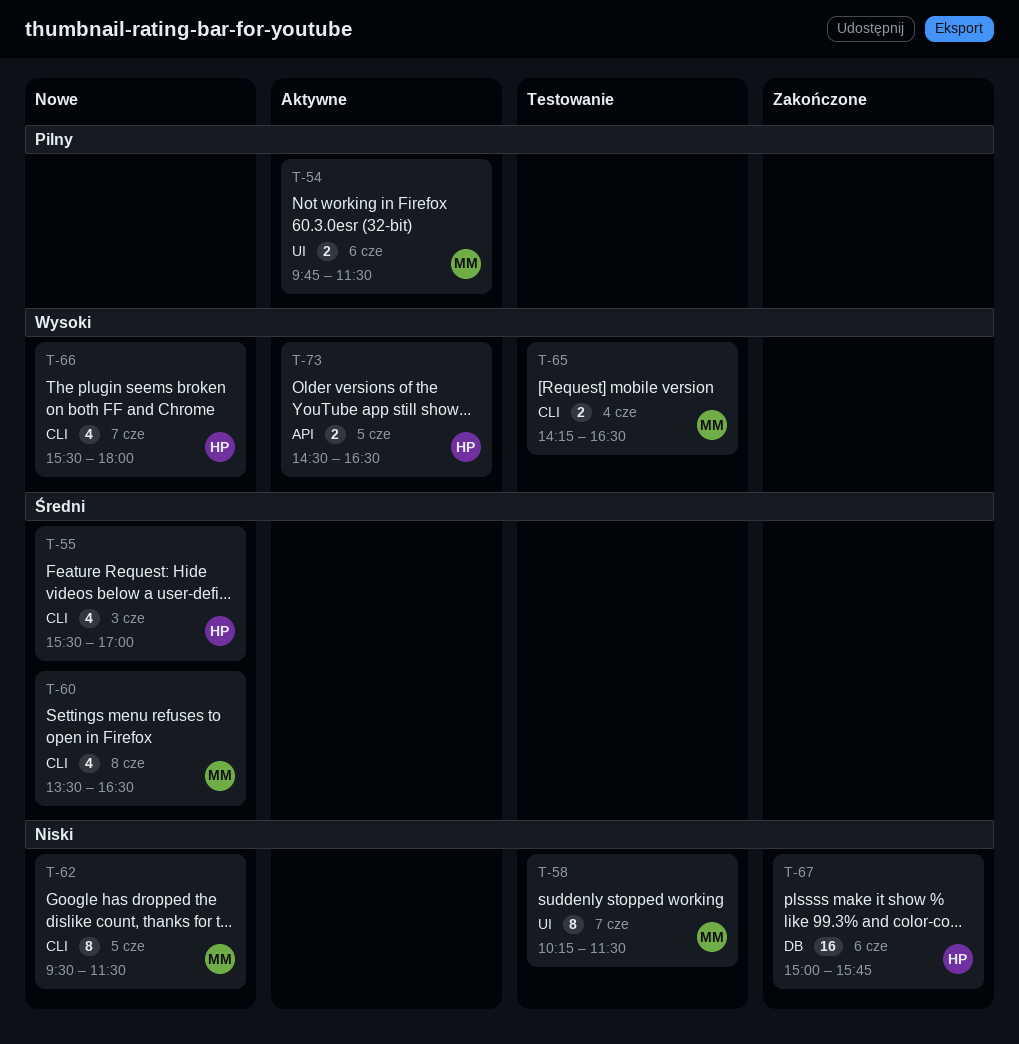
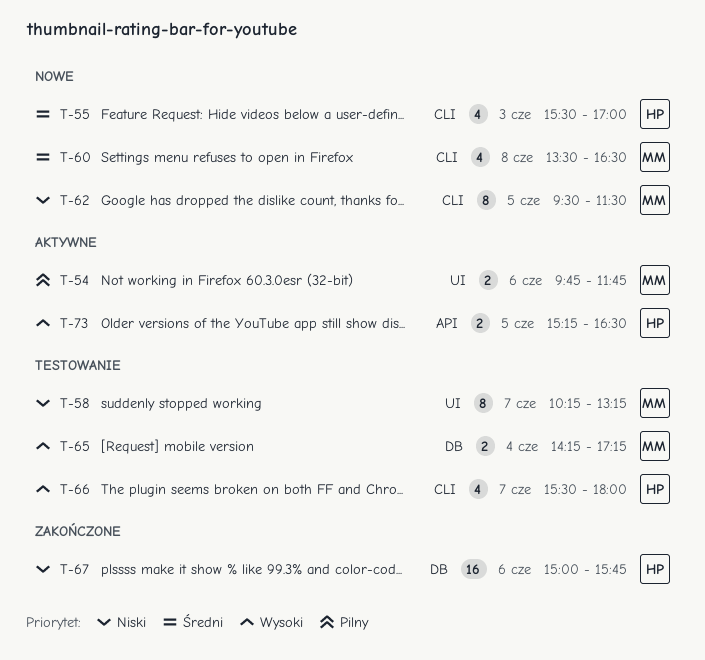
T-54, ends: 11:30 -> 11:45
T-58, ends: 11:30 -> 13:15
T-65, label: CLI -> DB
T-65, ends: 16:30 -> 17:15
T-66, status: Nowe -> Testowanie
T-73, begins: 14:30 -> 15:15

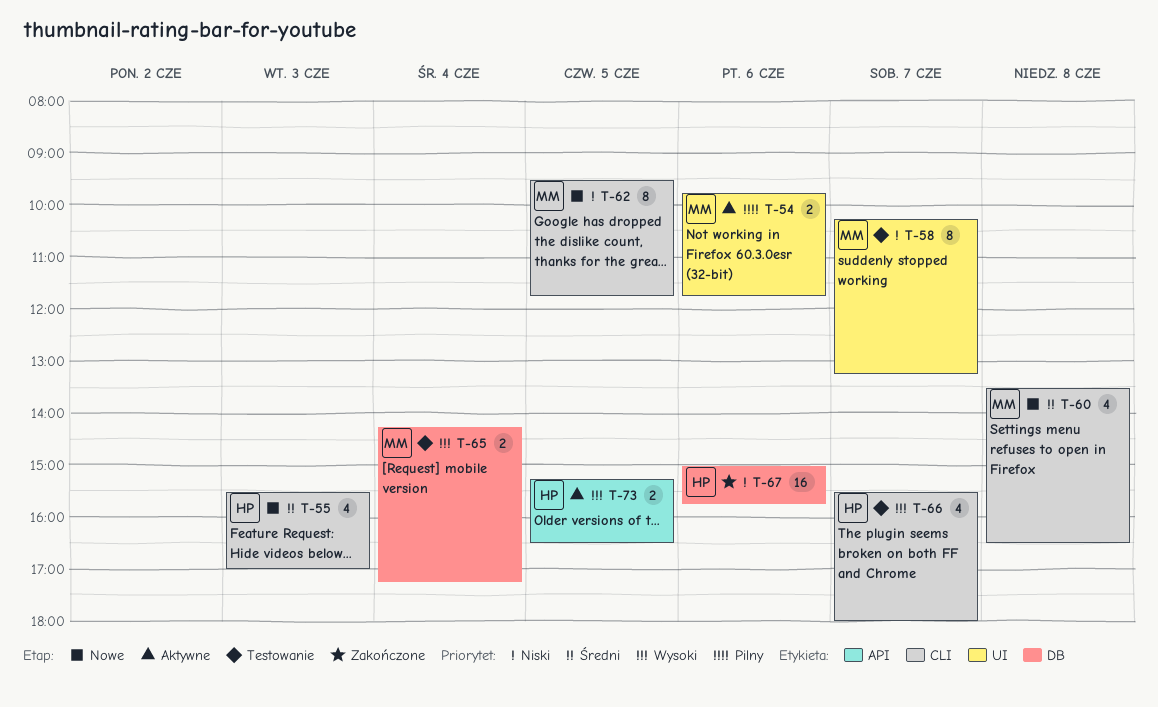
T-62, ends: 11:30 -> 11:45

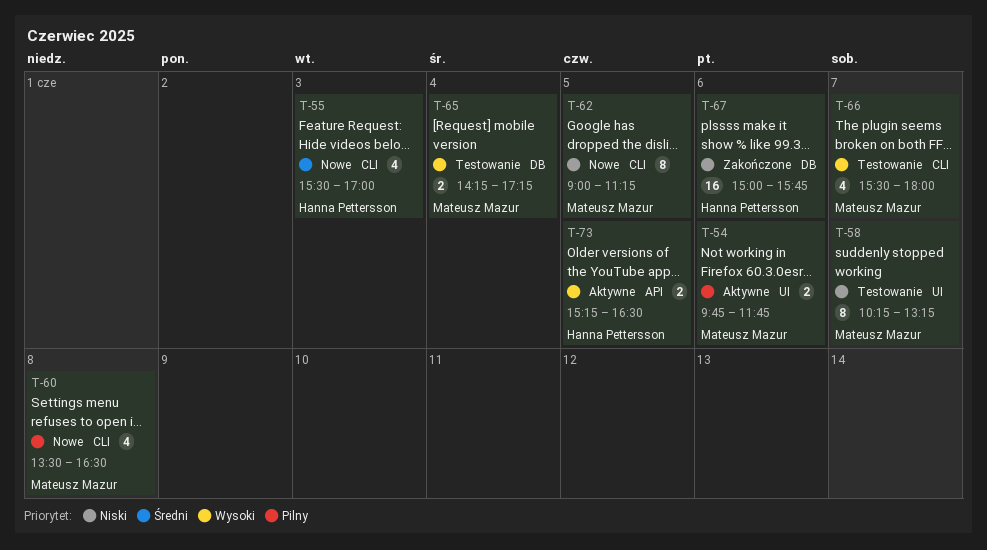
T-60, priority: Średni -> Pilny
T-62, begins: 09:30 -> 09:00
T-62, ends: 11:45 -> 11:15
T-66, owner: Hanna Pettersson -> Mateusz Mazur

